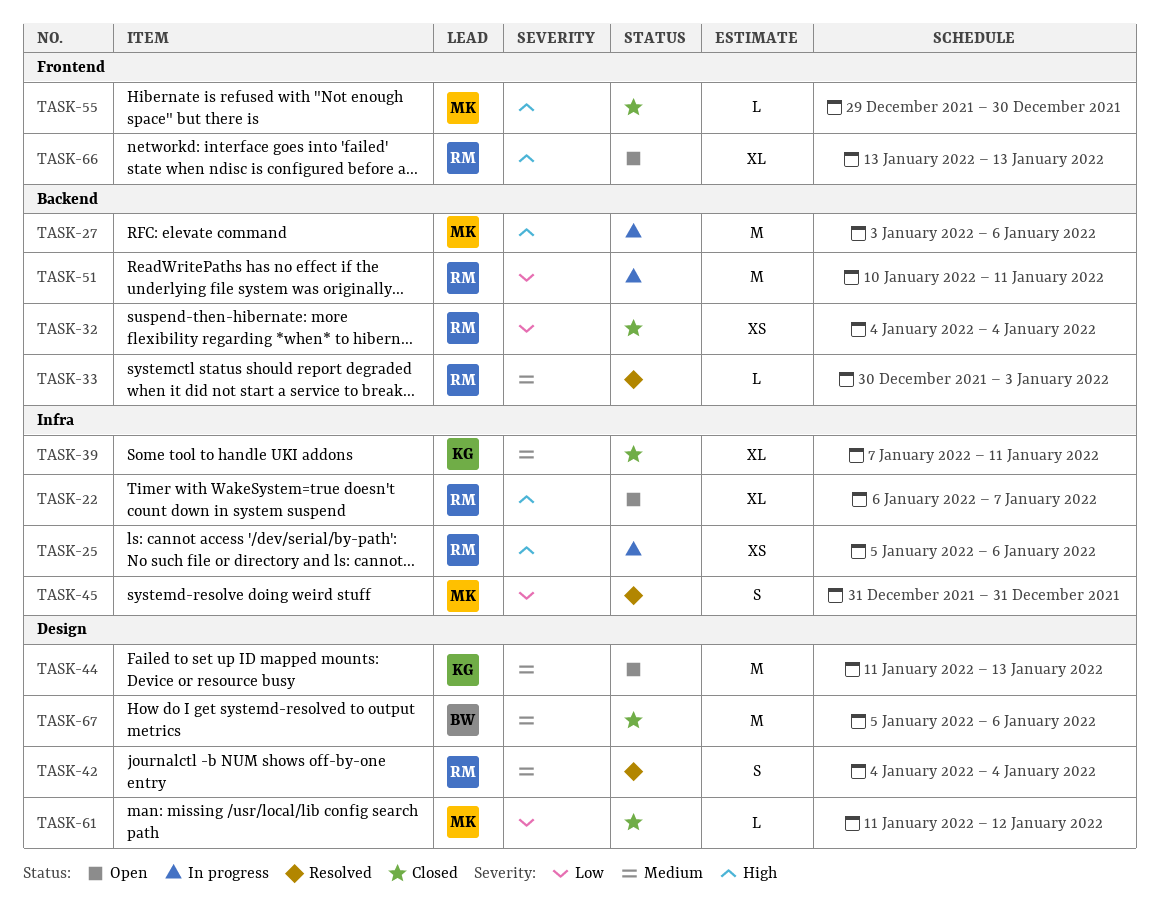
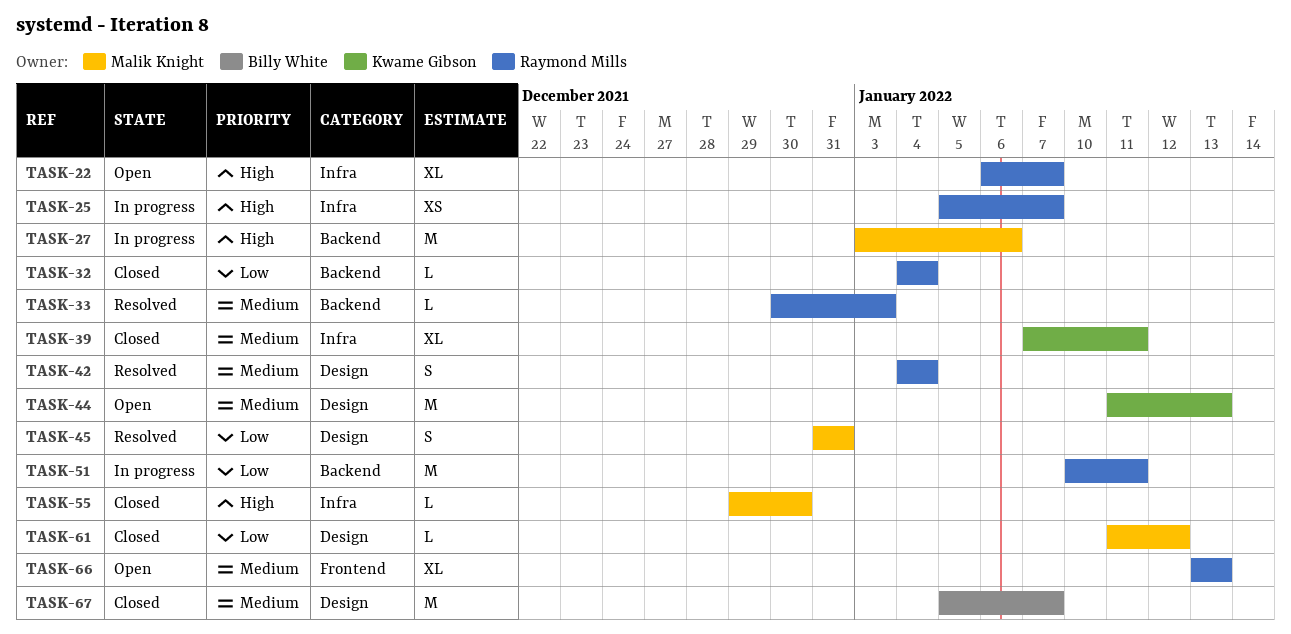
TASK-25, due: Jan 6 -> Jan 7
TASK-32, estimate: XS -> L
TASK-45, label: Infra -> Design
TASK-55, label: Frontend -> Infra
TASK-66, priority: High -> Medium
TASK-67, due: Jan 6 -> Jan 7

